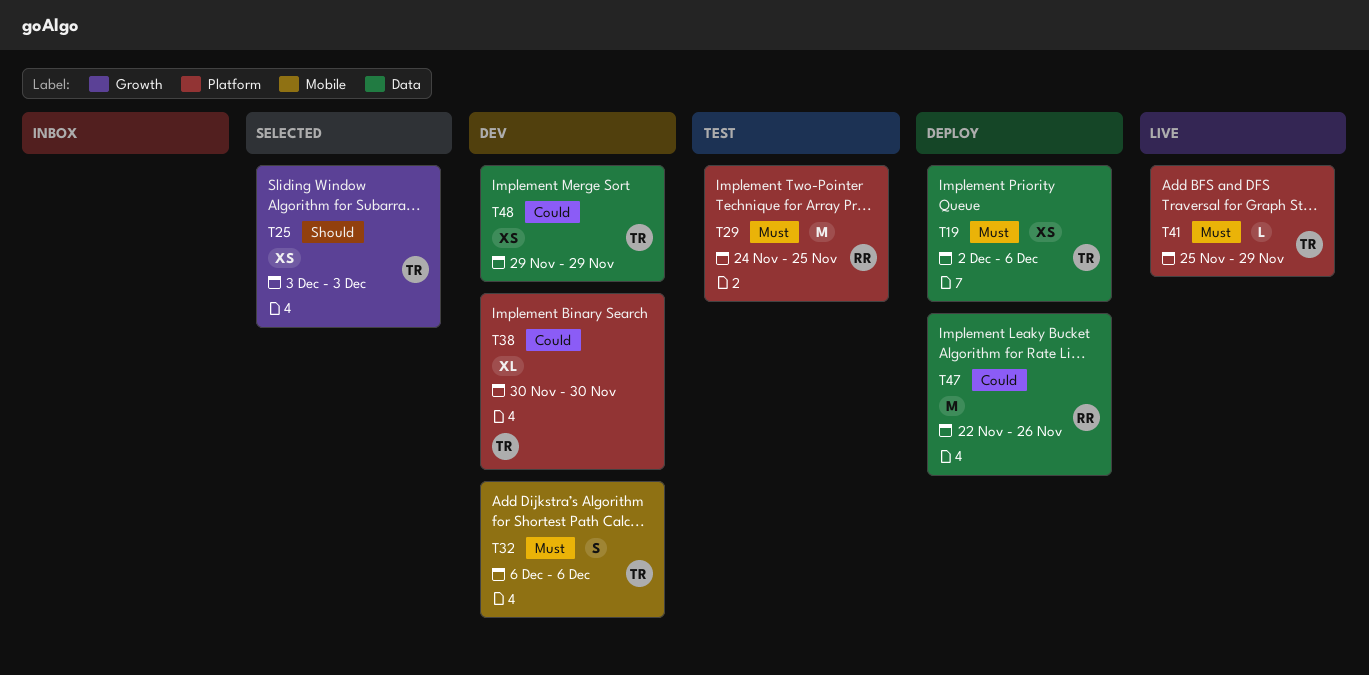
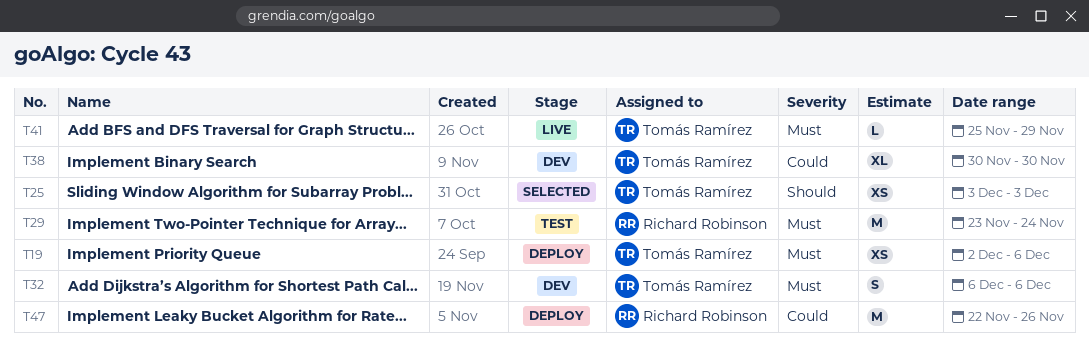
T29, start: Nov 24 -> Nov 23
T29, due: Nov 25 -> Nov 24
T48: present -> none

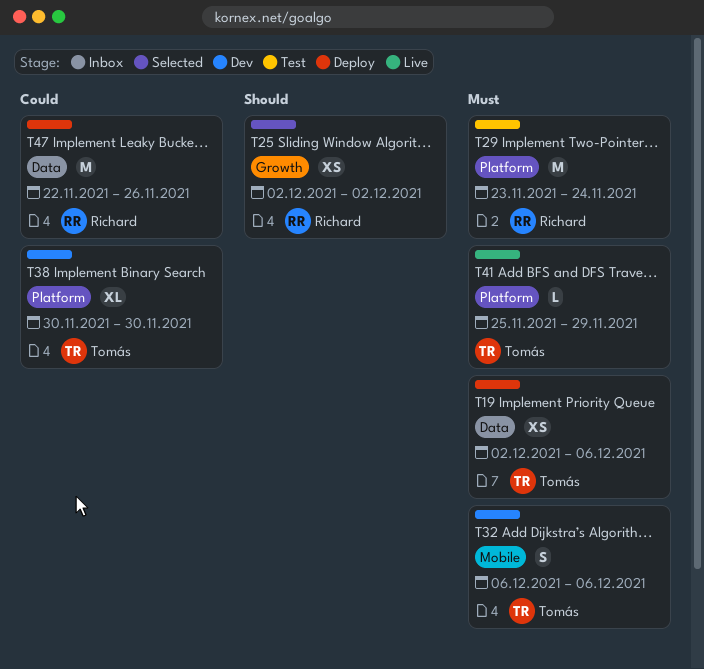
T25, owner: Tomás Ramírez -> Richard Robinson
T25, start: Dec 3 -> Dec 2
T25, due: Dec 3 -> Dec 2

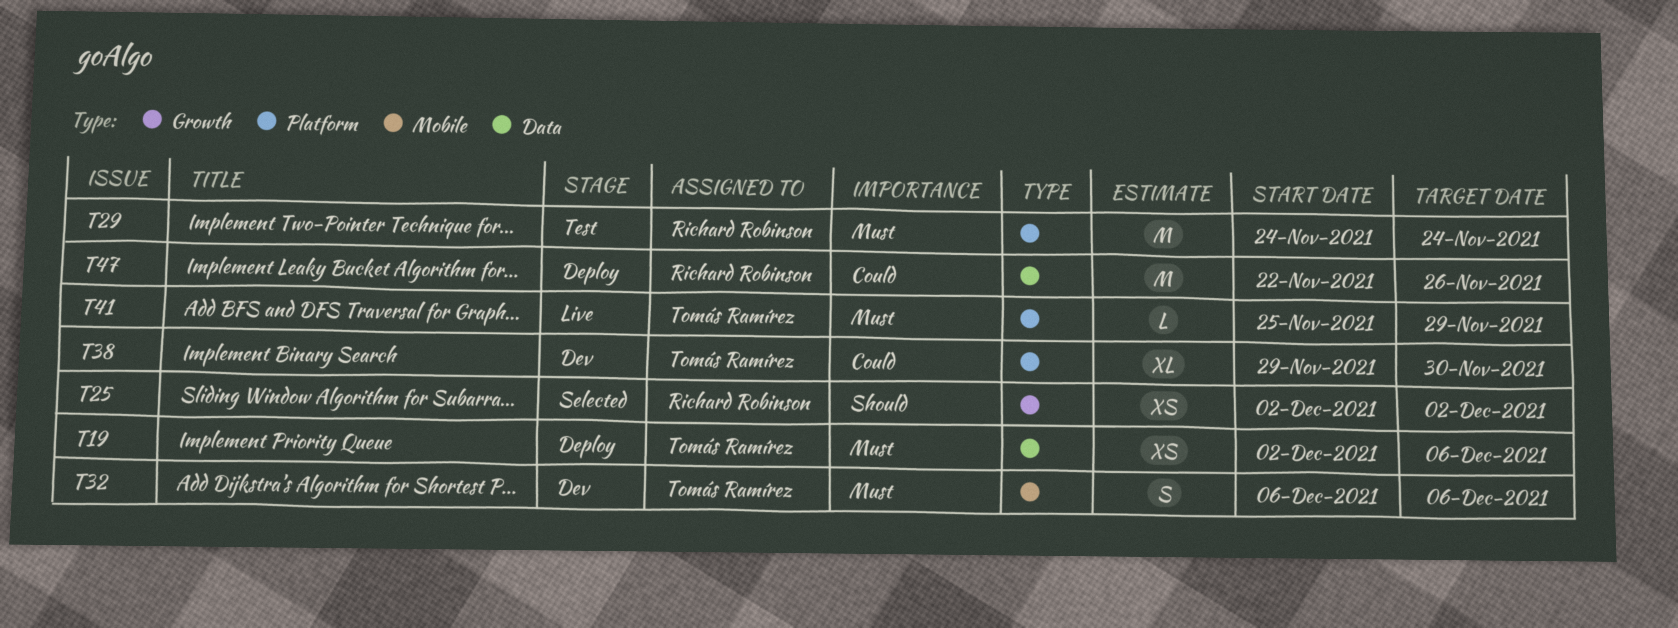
T29, start: Nov 23 -> Nov 24
T38, start: Nov 30 -> Nov 29

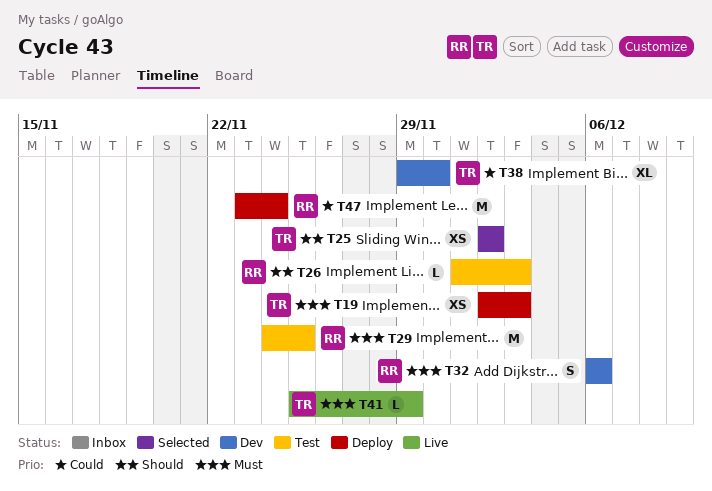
T19, due: Dec 6 -> Dec 3
T25, owner: Richard Robinson -> Tomás Ramírez
T26: none -> present
T29, due: Nov 24 -> Nov 25
T32, owner: Tomás Ramírez -> Richard Robinson
T47, start: Nov 22 -> Nov 23
T47, due: Nov 26 -> Nov 24

